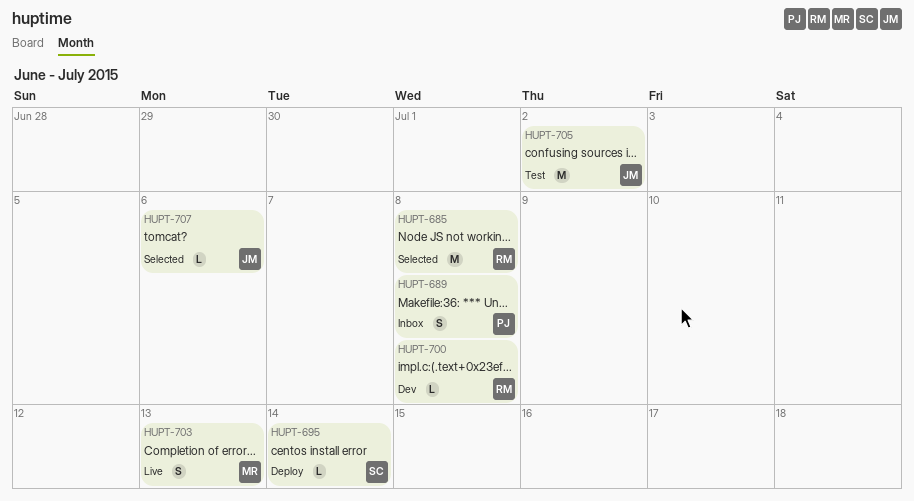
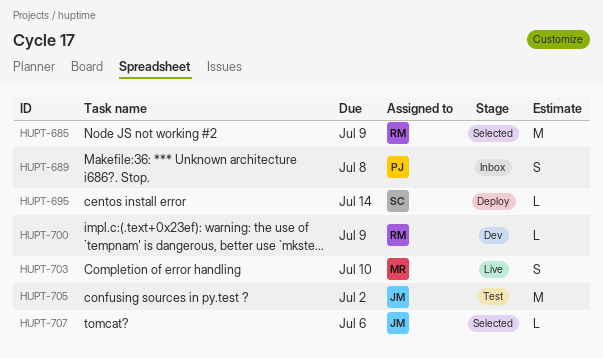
HUPT-685, due: Jul 8 -> Jul 9
HUPT-700, due: Jul 8 -> Jul 9
HUPT-703, due: Jul 13 -> Jul 10

